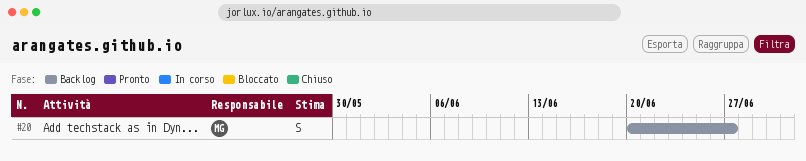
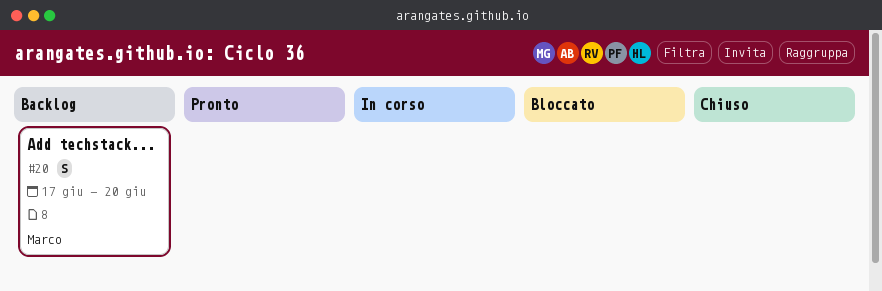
#20, start: Jun 20 -> Jun 17
#20, due: Jun 27 -> Jun 20

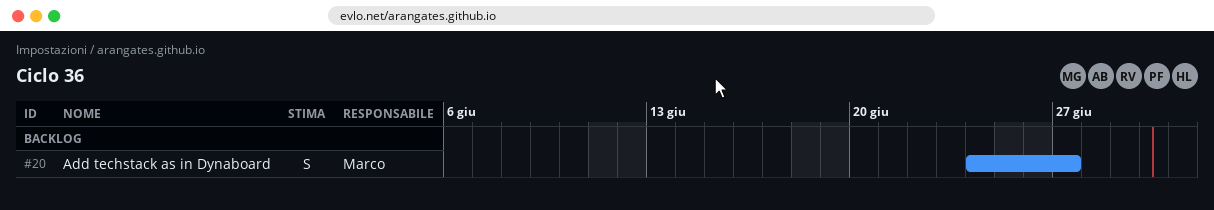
#20, start: Jun 17 -> Jun 24
#20, due: Jun 20 -> Jun 27

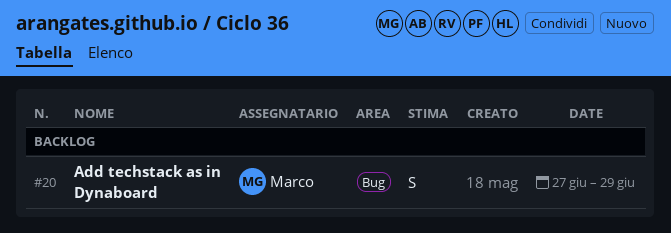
#20, start: Jun 24 -> Jun 27
#20, due: Jun 27 -> Jun 29

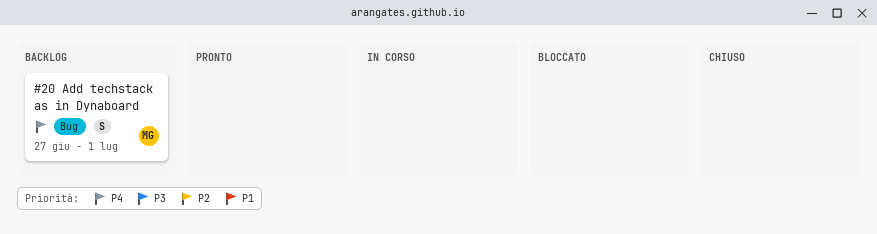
#20, due: Jun 29 -> Jul 1

